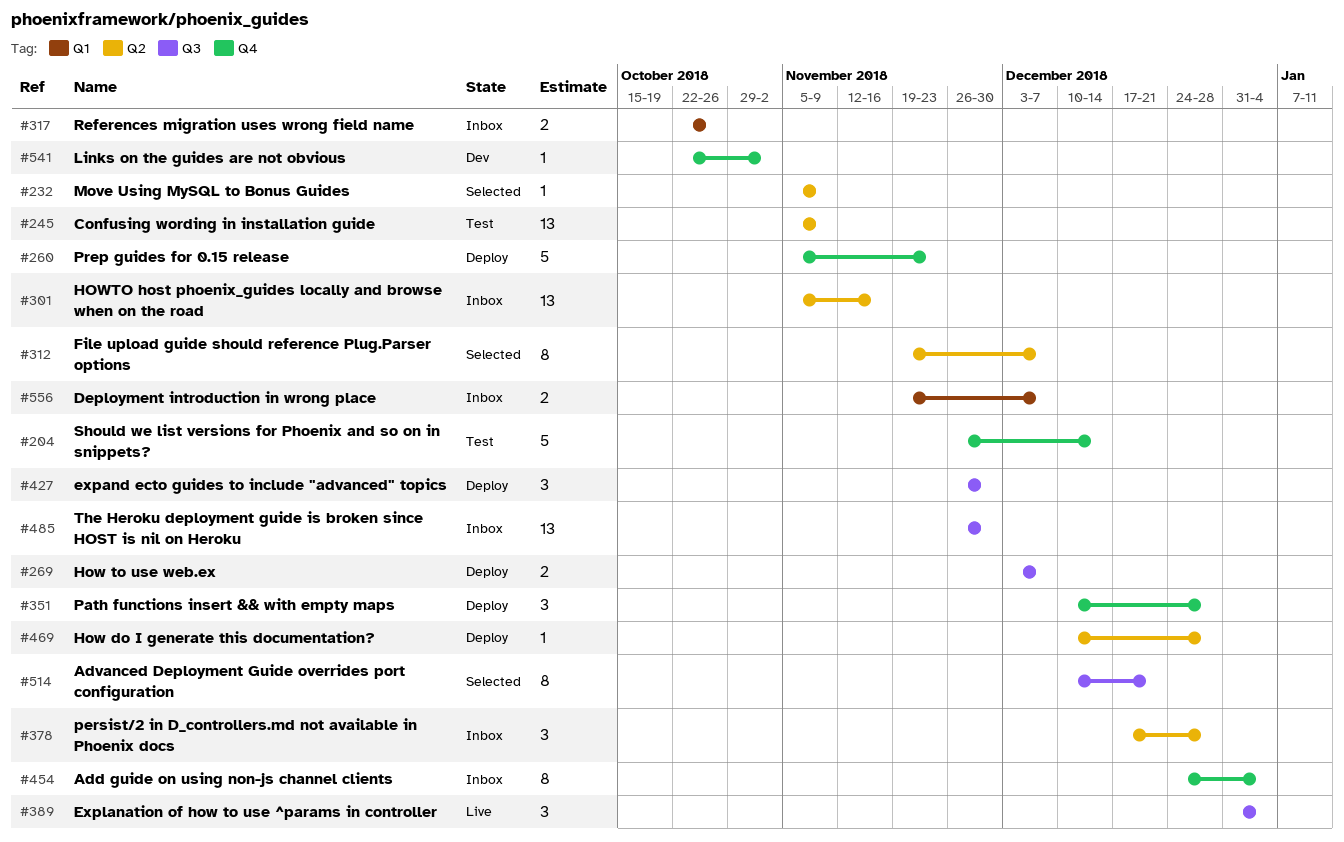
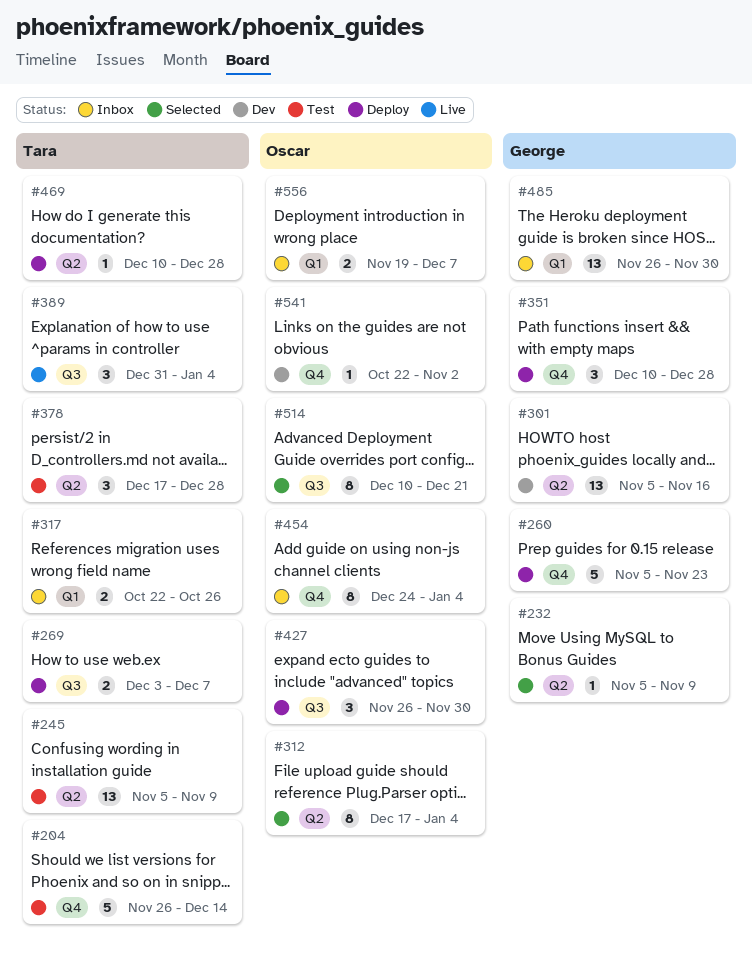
#301, status: Inbox -> Dev
#312, start: Nov 19 -> Dec 17
#312, due: Dec 7 -> Jan 4
#378, status: Inbox -> Test
#485, label: Q3 -> Q1

